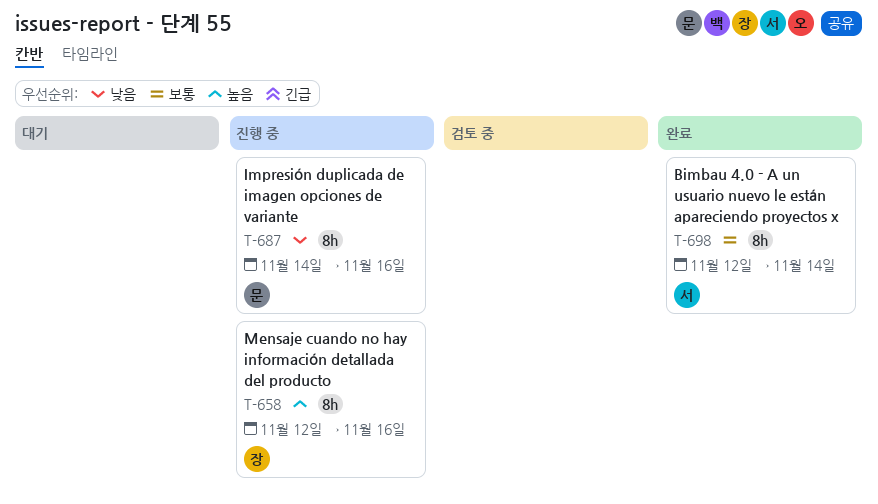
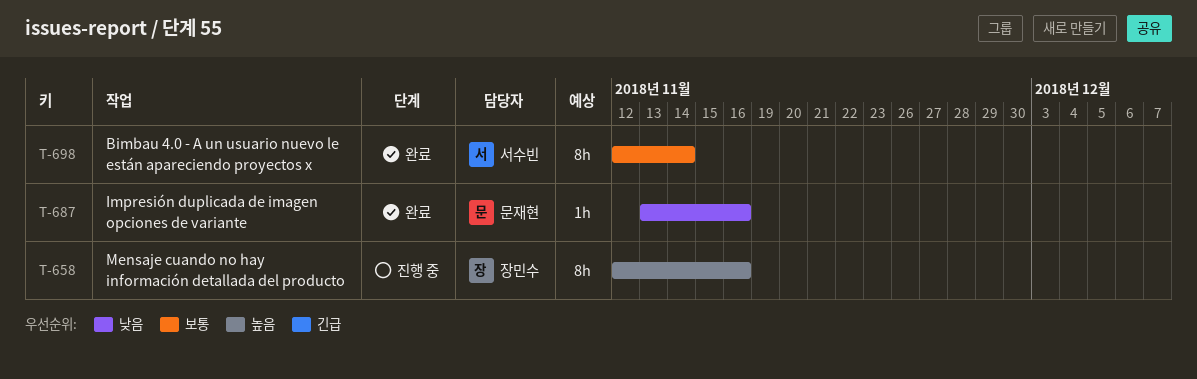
T-687, status: 진행 중 -> 완료
T-687, estimate: 8h -> 1h
T-687, start: Nov 14 -> Nov 13

